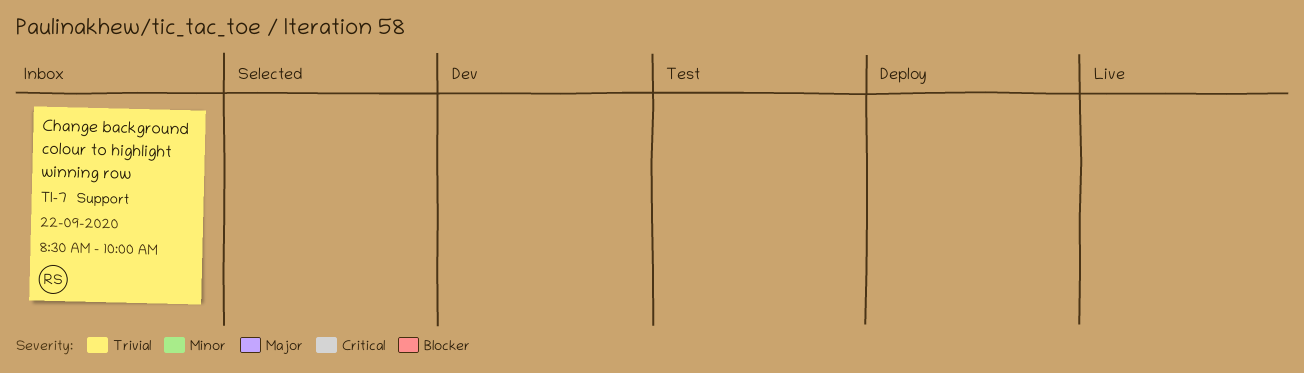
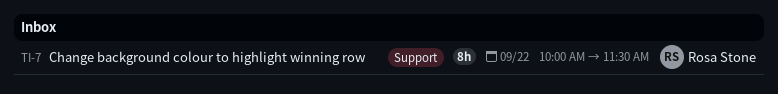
TI-7, begins: 08:30 -> 10:00
TI-7, ends: 10:00 -> 11:30

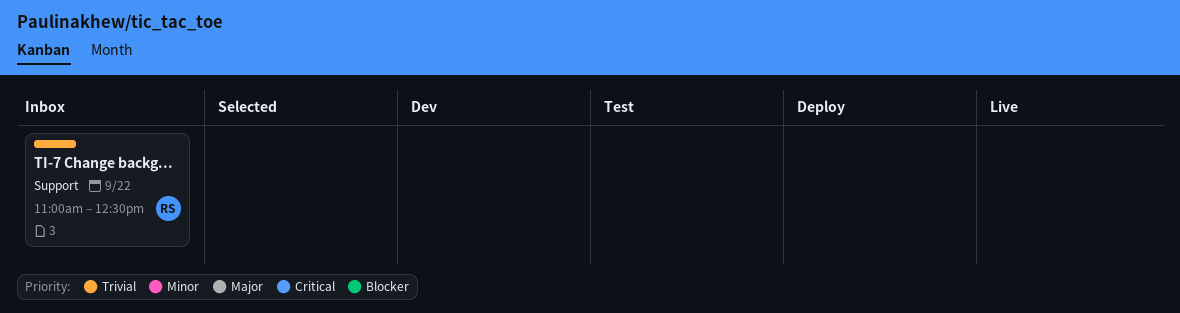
TI-7, begins: 10:00 -> 11:00
TI-7, ends: 11:30 -> 12:30

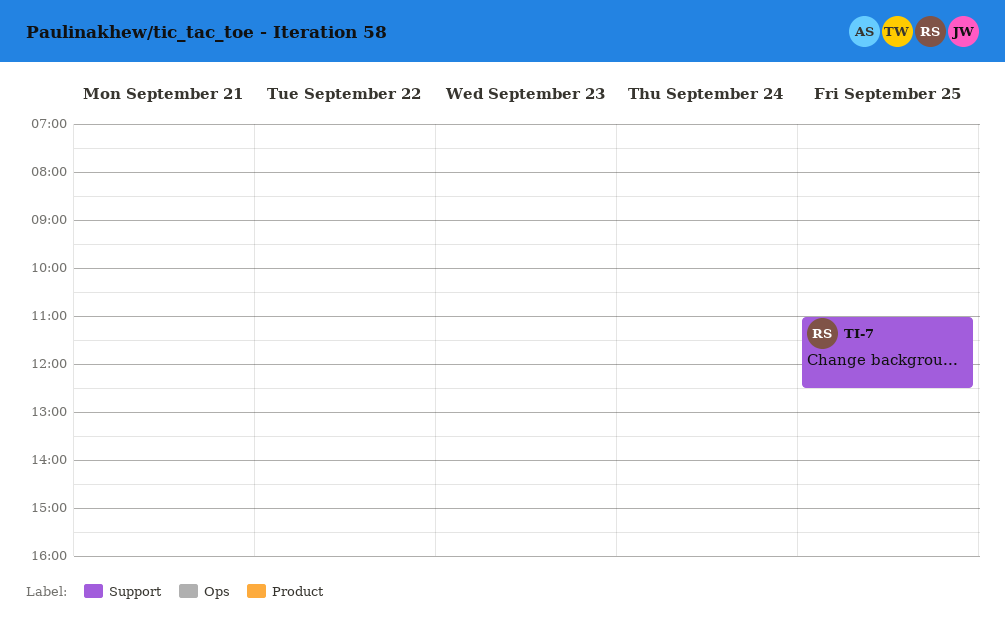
TI-7, day: Sep 22 -> Sep 25

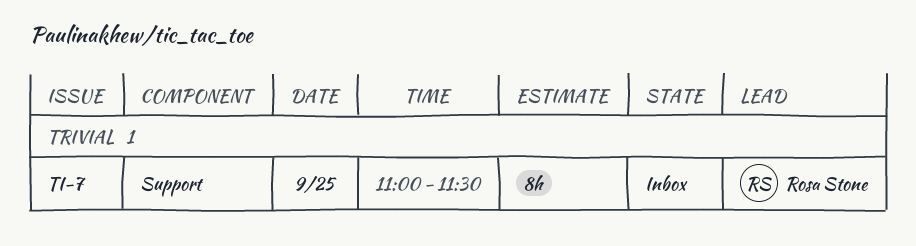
TI-7, ends: 12:30 -> 11:30

